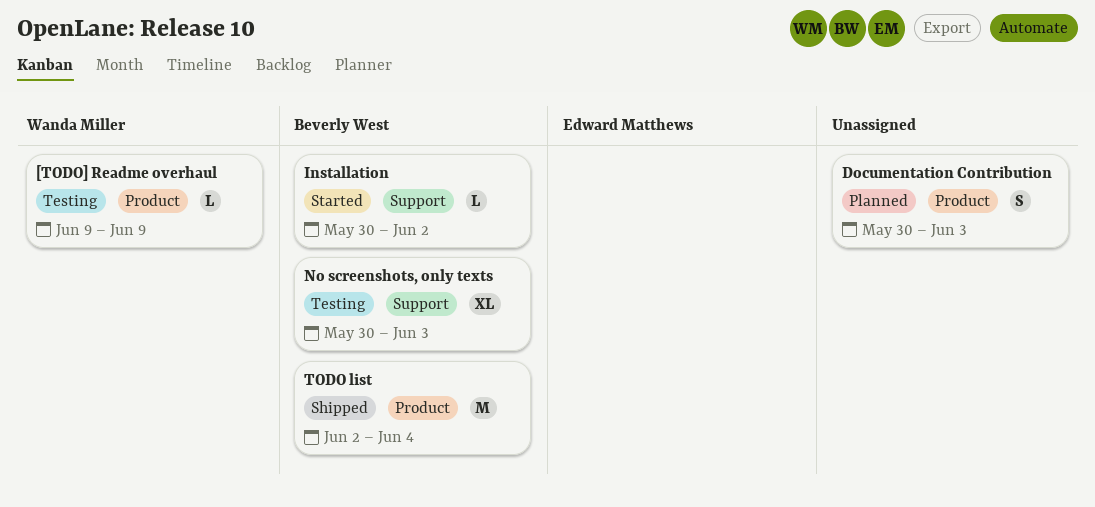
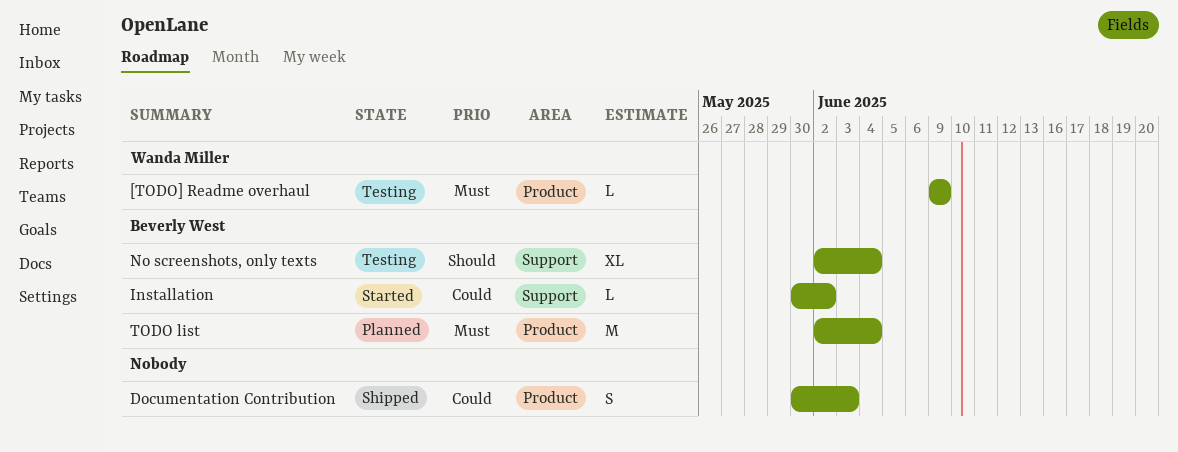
Documentation Contribution, status: Planned -> Shipped
No screenshots, only texts, start: May 30 -> Jun 2
No screenshots, only texts, due: Jun 3 -> Jun 4
TODO list, status: Shipped -> Planned

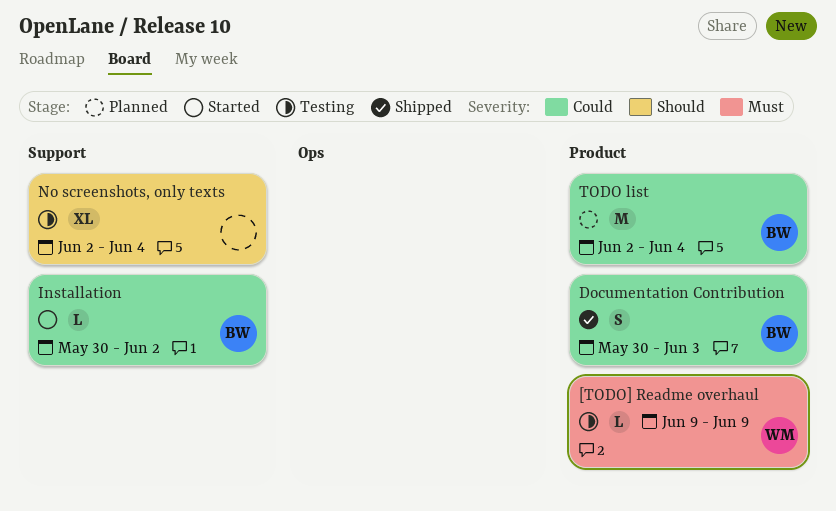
Documentation Contribution, owner: none -> Beverly West
No screenshots, only texts, owner: Beverly West -> none
TODO list, priority: Must -> Could

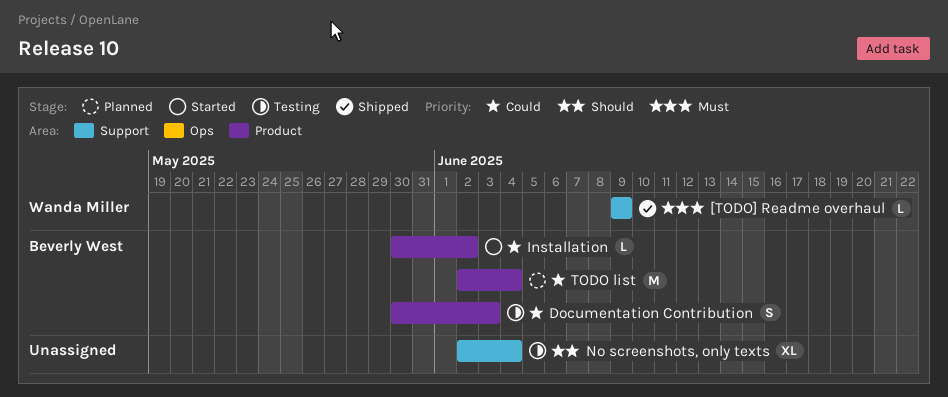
[TODO] Readme overhaul, status: Testing -> Shipped
[TODO] Readme overhaul, label: Product -> Support
Documentation Contribution, status: Shipped -> Testing
Installation, label: Support -> Product

